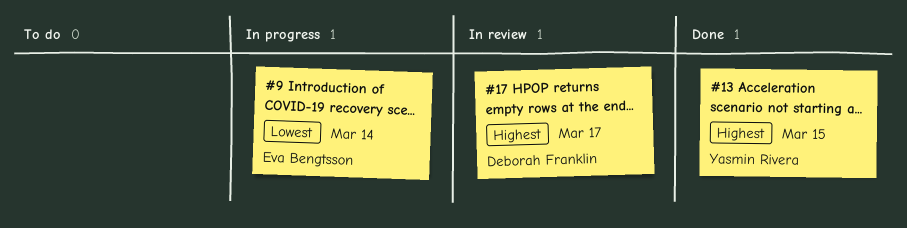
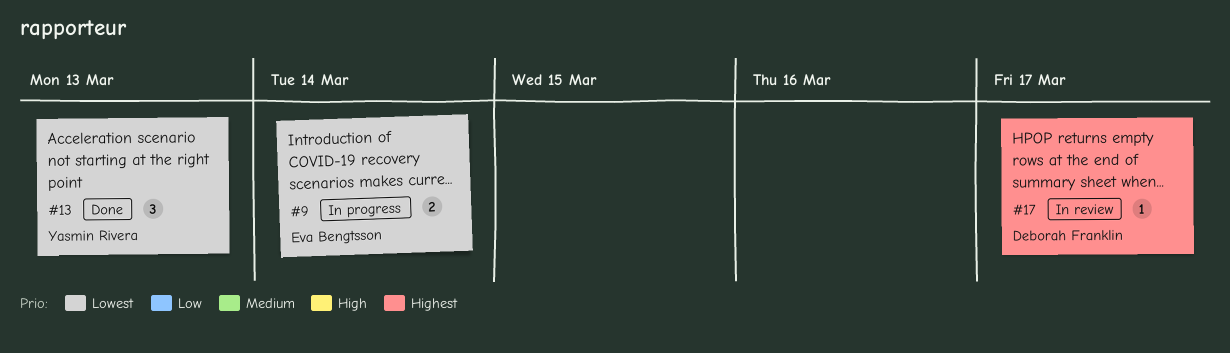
#13, priority: Highest -> Lowest
#13, due: Mar 15 -> Mar 13

